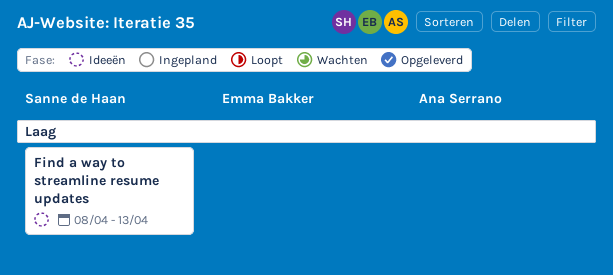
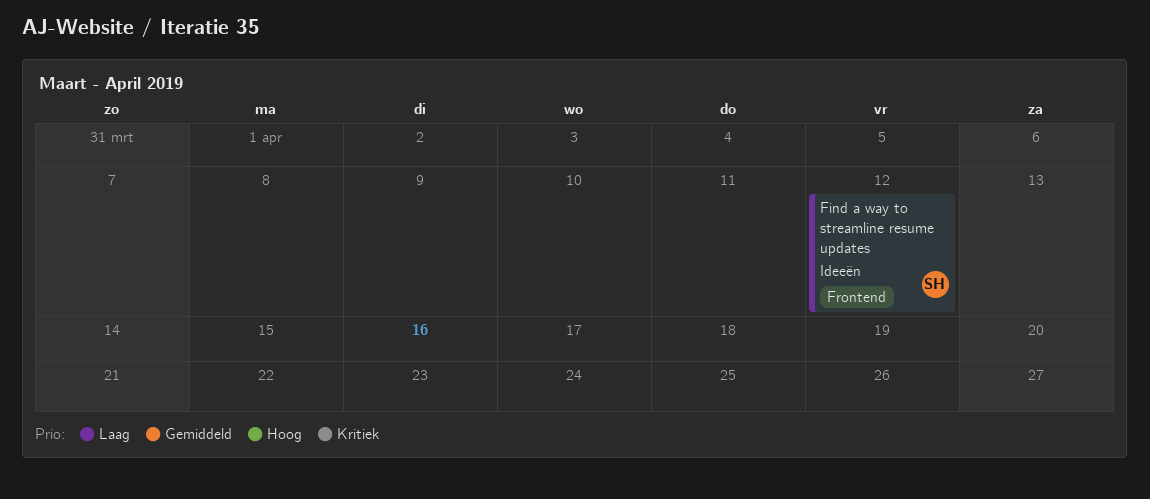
Find a way to streamline resume updates, due: Apr 13 -> Apr 12

